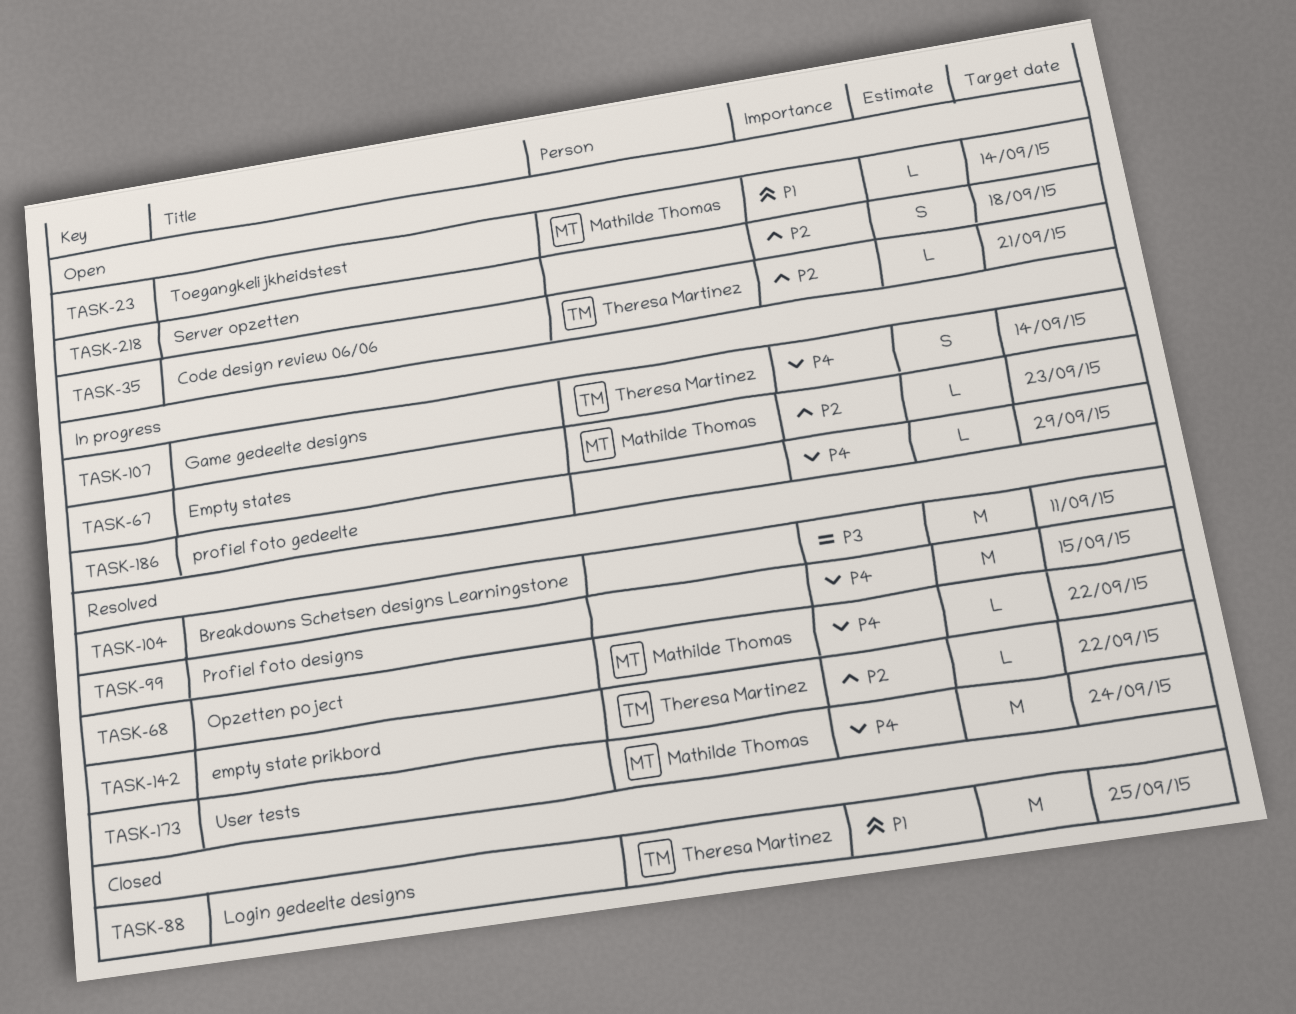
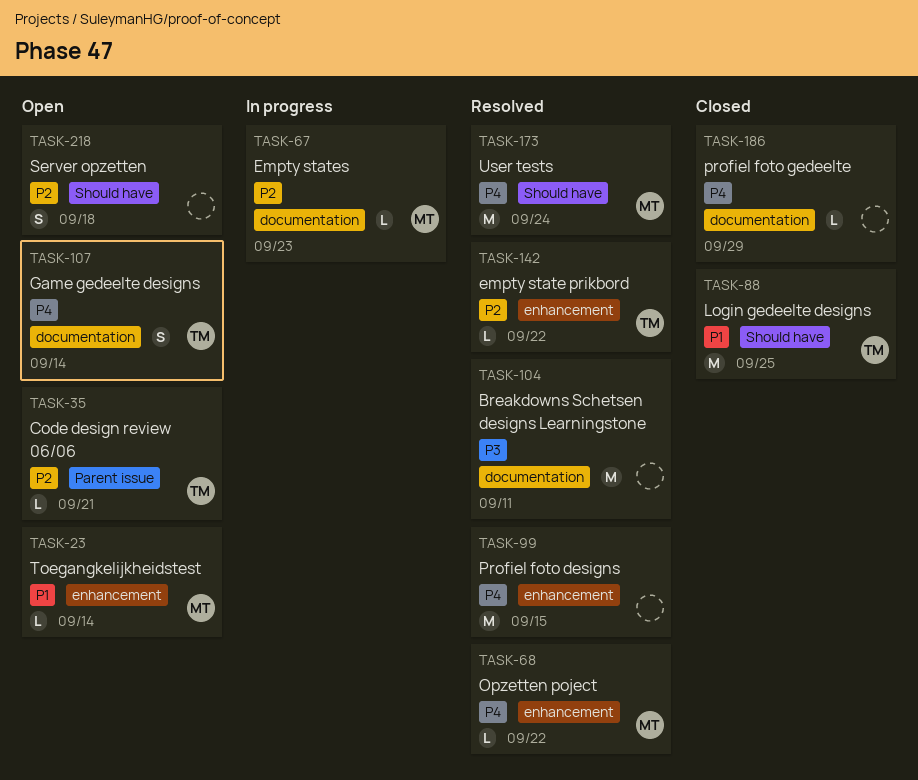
TASK-107, status: In progress -> Open
TASK-186, status: In progress -> Closed

